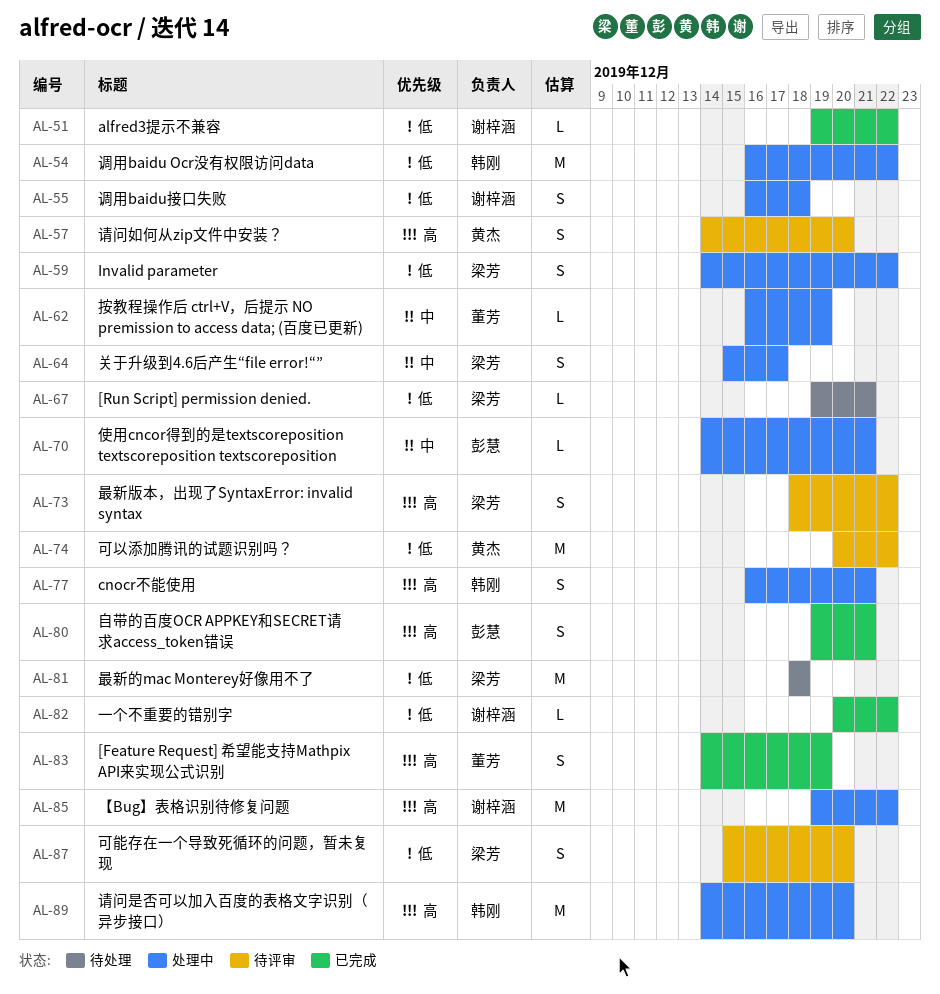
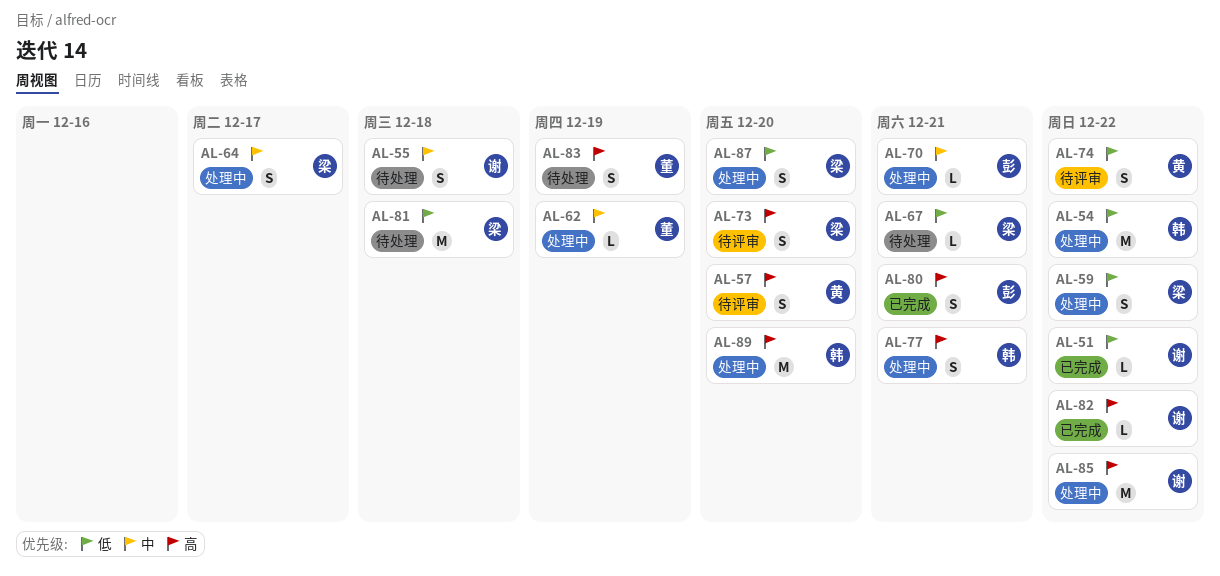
AL-55, status: 处理中 -> 待处理
AL-55, priority: 低 -> 中
AL-73, due: Dec 22 -> Dec 20
AL-74, estimate: M -> S
AL-82, priority: 低 -> 高
AL-83, status: 已完成 -> 待处理
AL-87, status: 待评审 -> 处理中

